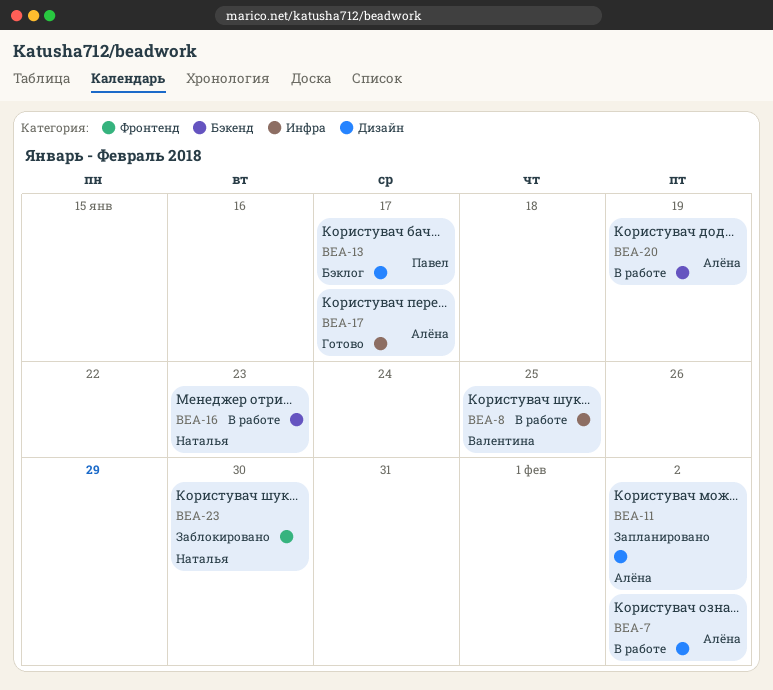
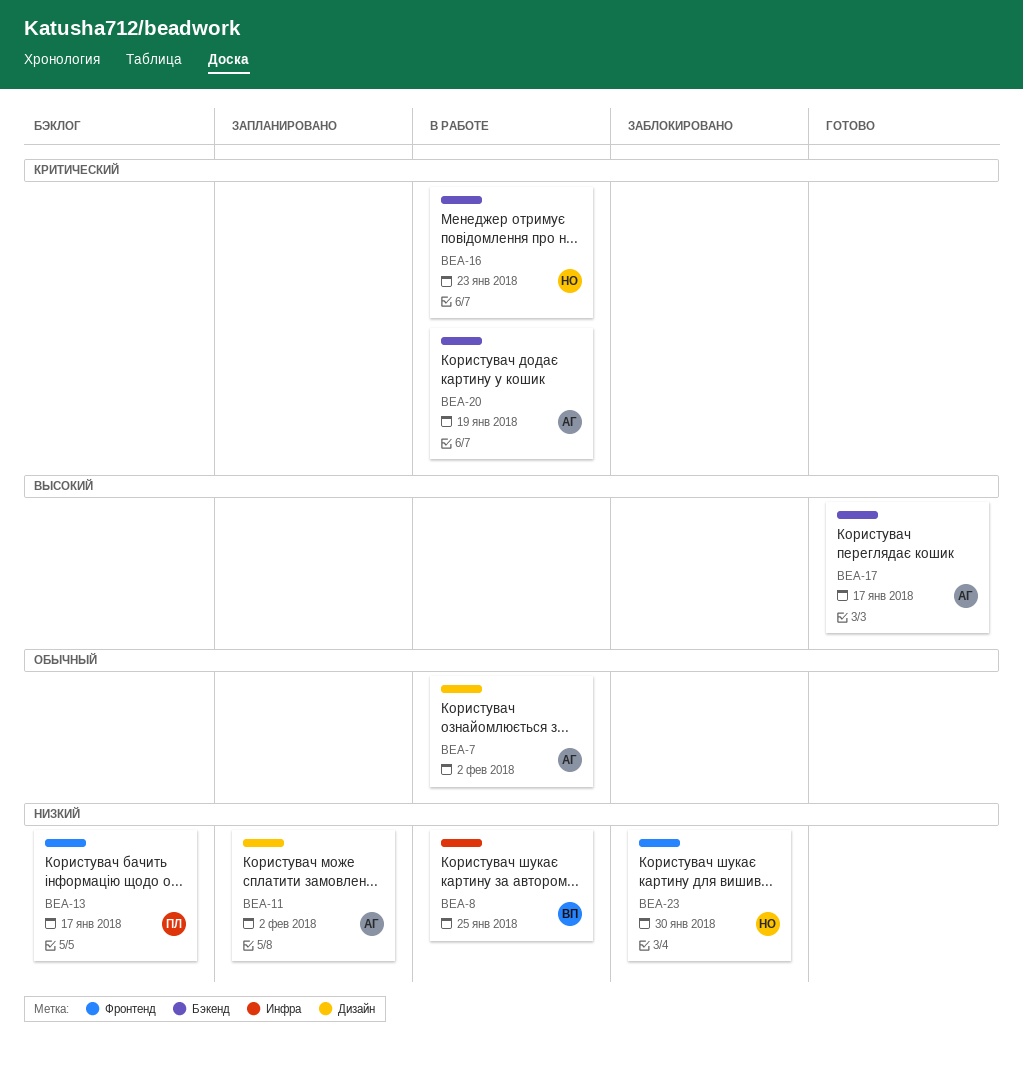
BEA-13, label: Дизайн -> Фронтенд
BEA-17, label: Инфра -> Бэкенд

